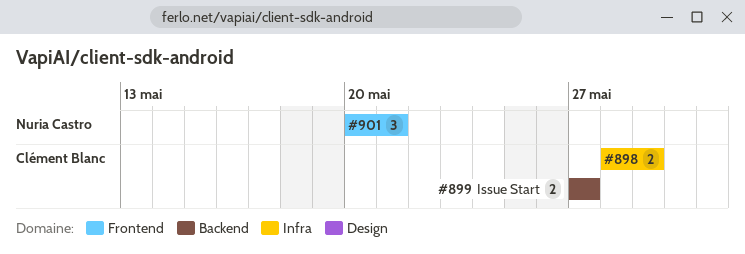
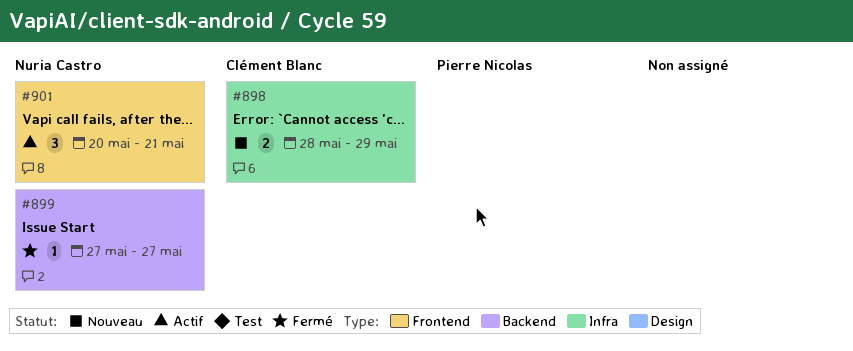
#899, owner: Clément Blanc -> Nuria Castro
#899, estimate: 2 -> 1

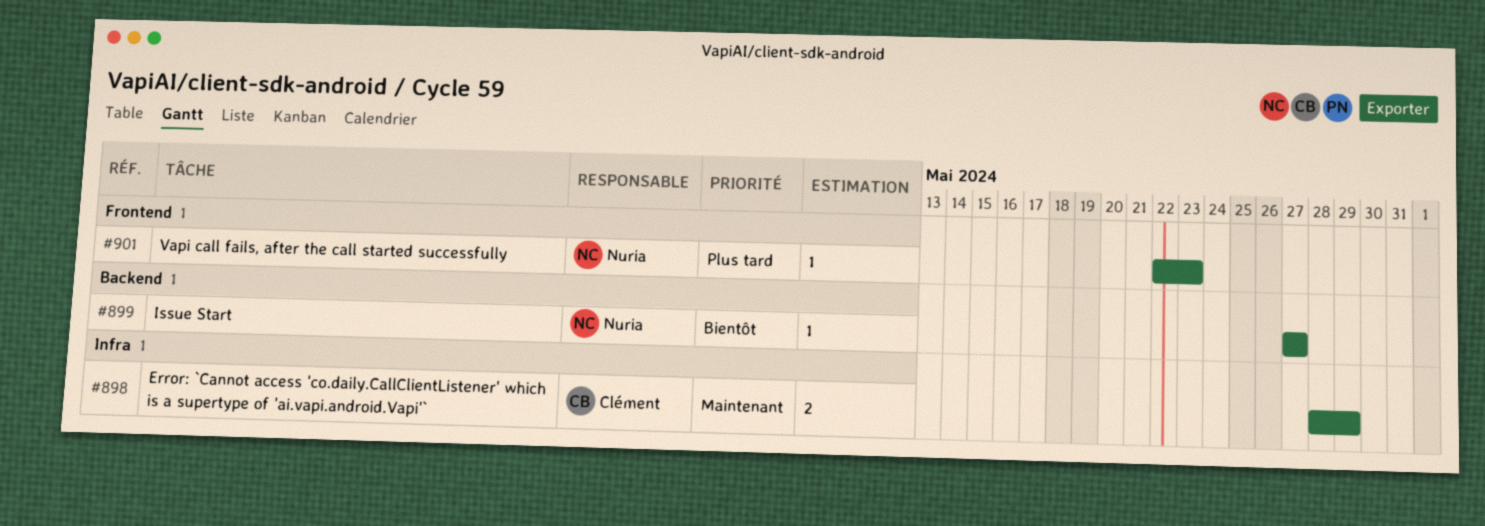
#901, estimate: 3 -> 1
#901, start: May 20 -> May 22
#901, due: May 21 -> May 23

